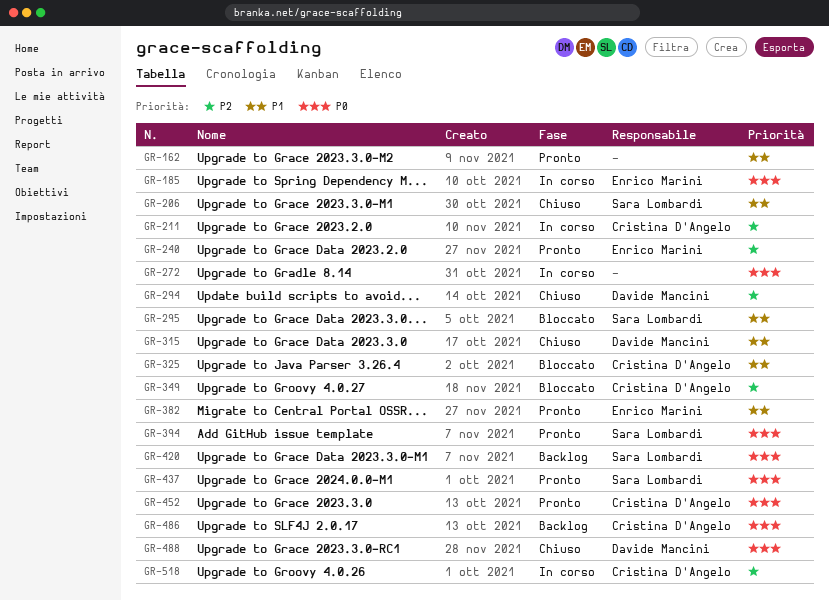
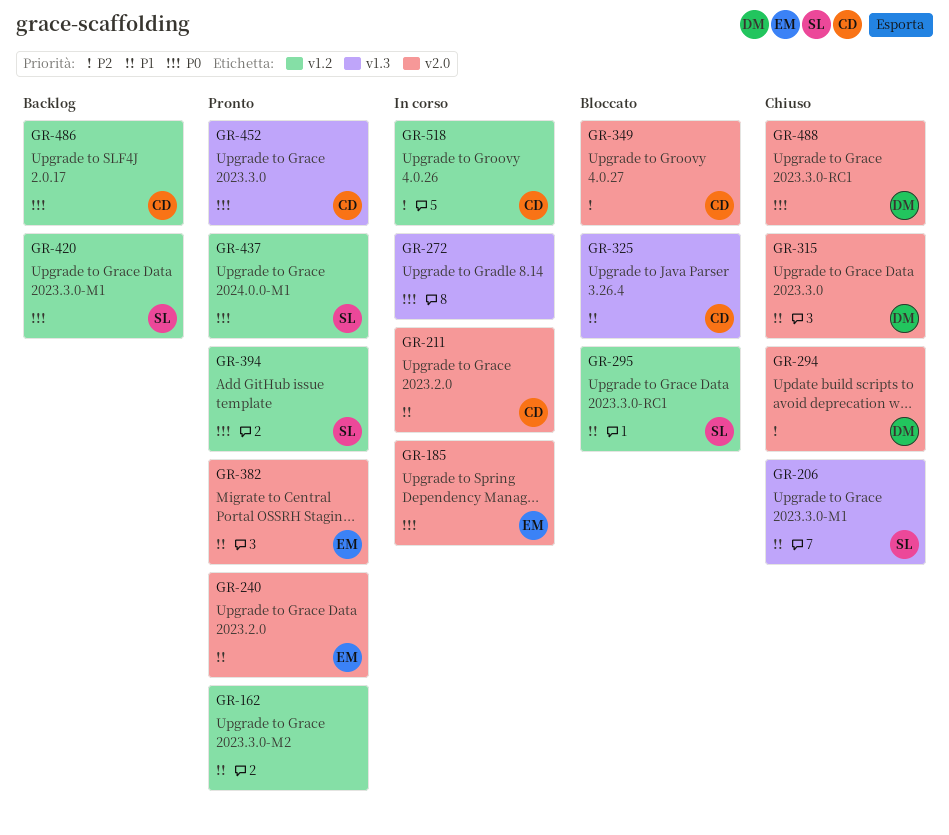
GR-211, priority: P2 -> P1
GR-240, priority: P2 -> P1

